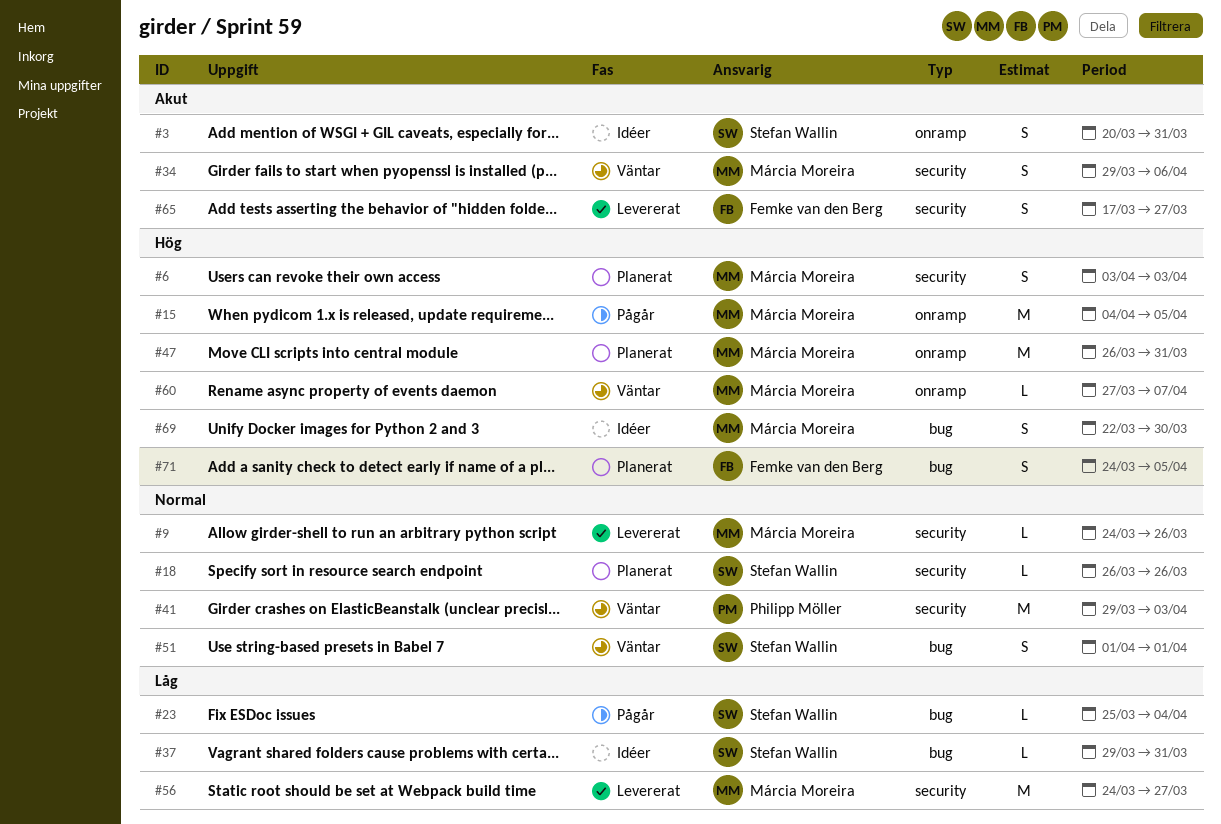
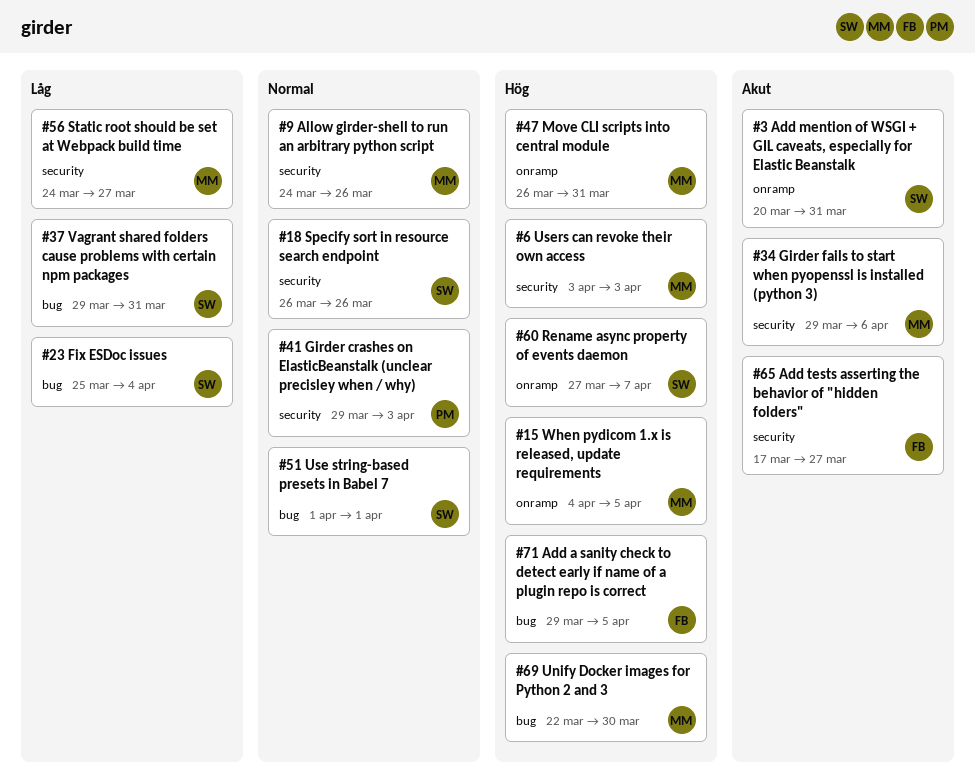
#60, owner: Márcia Moreira -> Stefan Wallin
#71, start: Mar 24 -> Mar 29

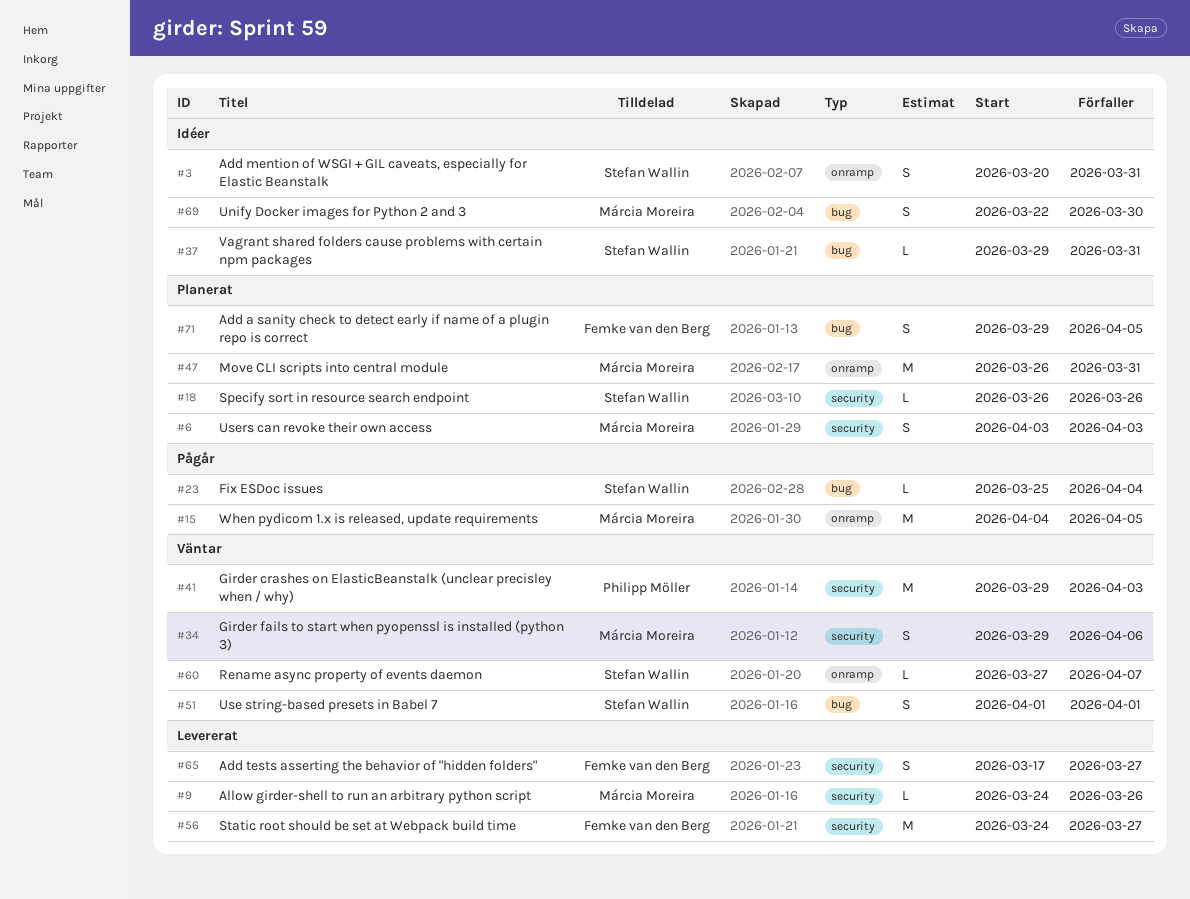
#56, owner: Márcia Moreira -> Femke van den Berg

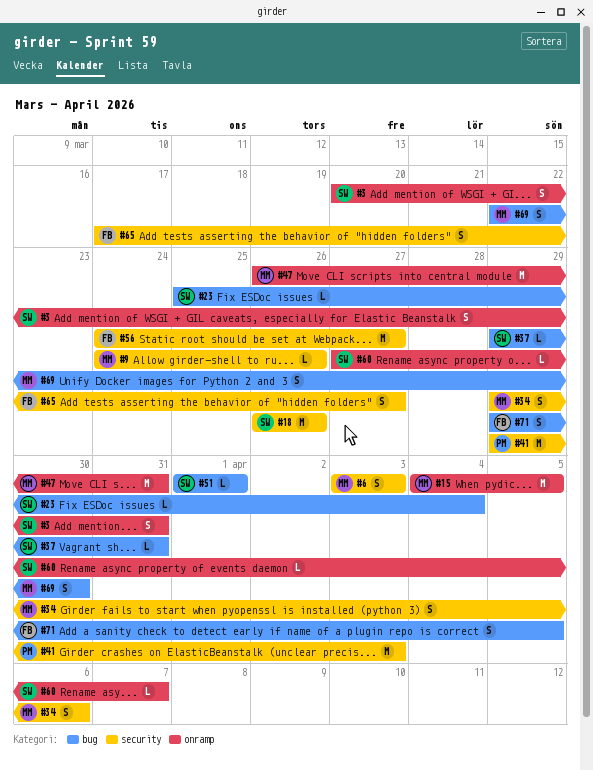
#18, estimate: L -> M
#51, estimate: S -> L

